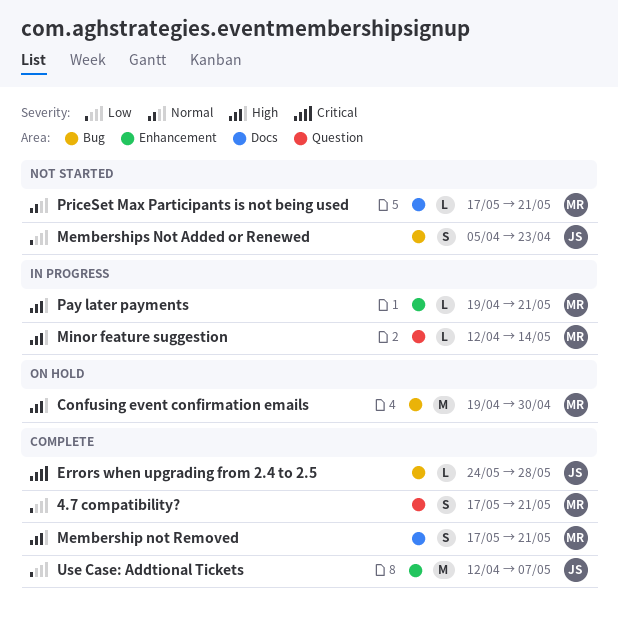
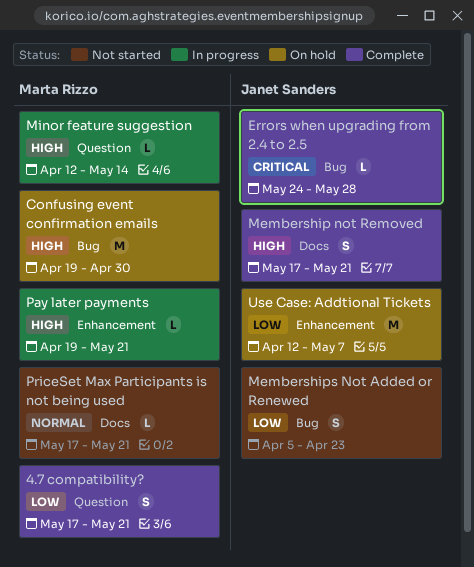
Membership not Removed, owner: Marta Rizzo -> Janet Sanders
Use Case: Addtional Tickets, status: Complete -> On hold

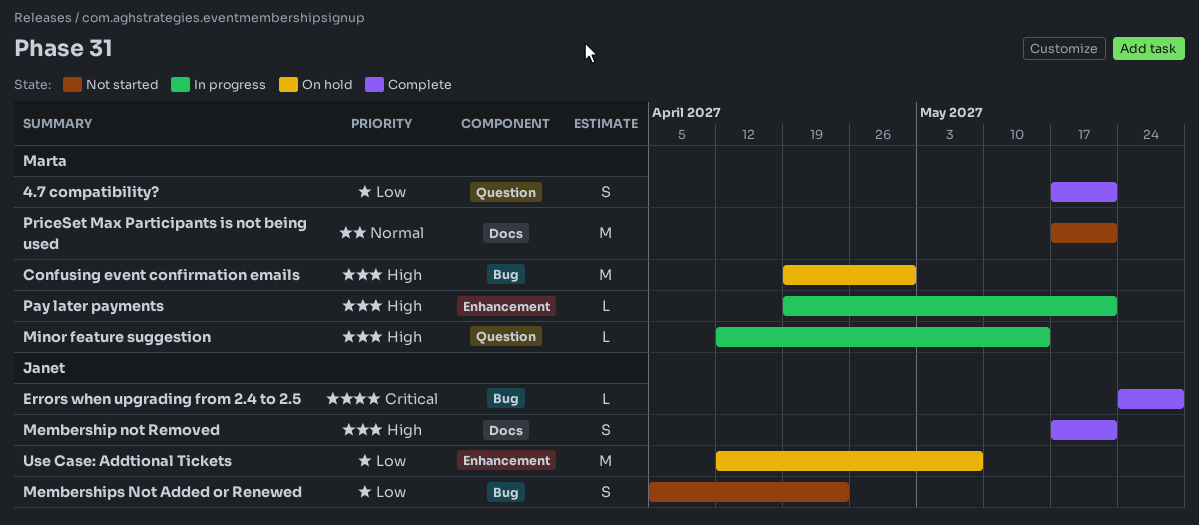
PriceSet Max Participants is not being used, estimate: L -> M

